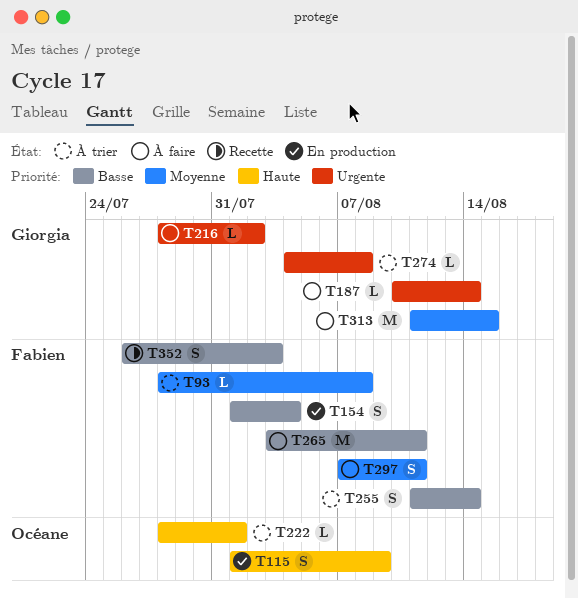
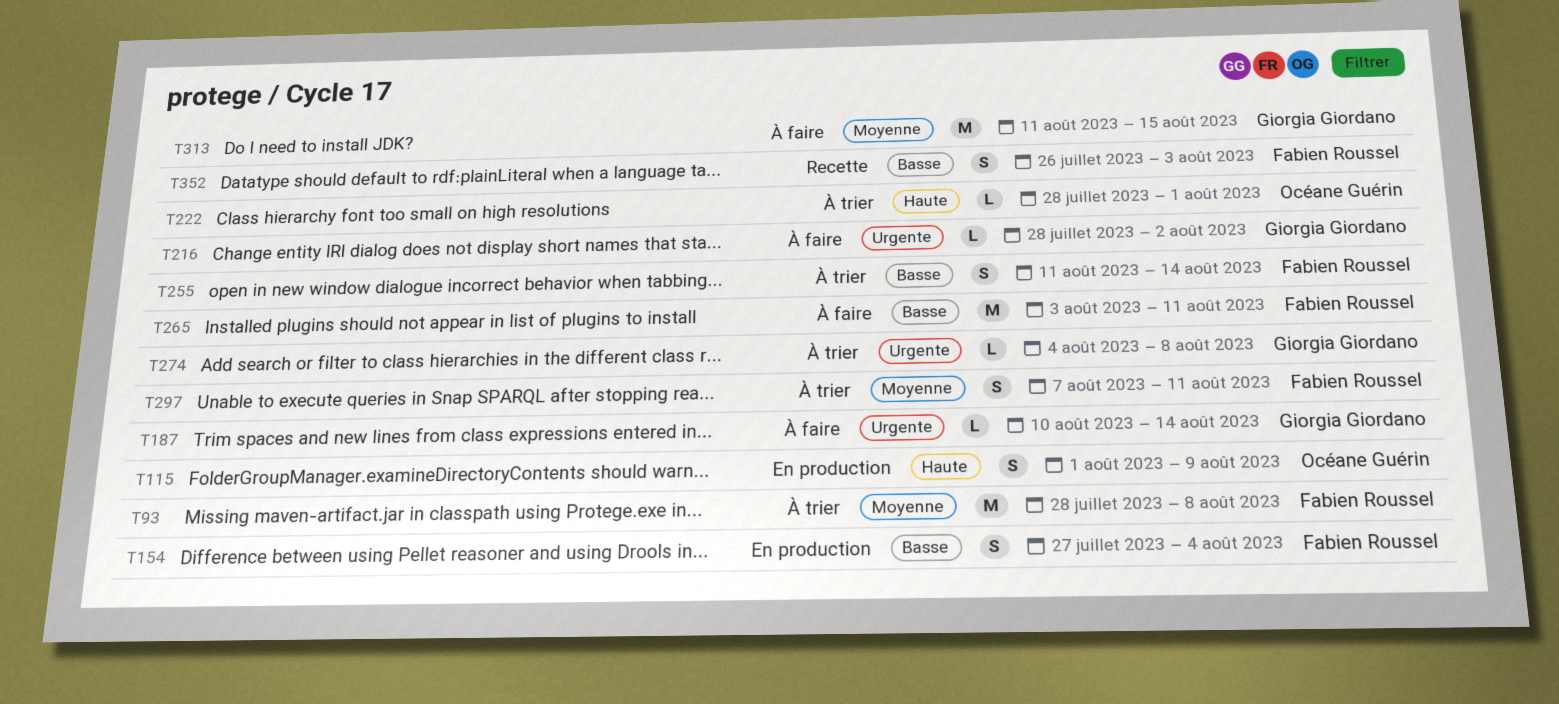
T93, estimate: L -> M
T154, start: Aug 1 -> Jul 27
T297, status: À faire -> À trier

